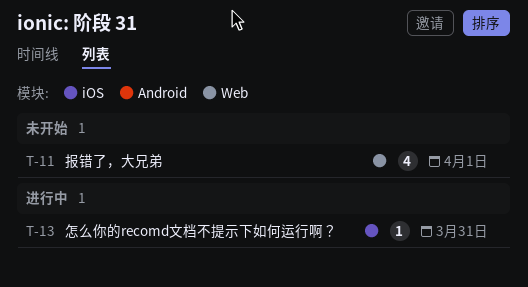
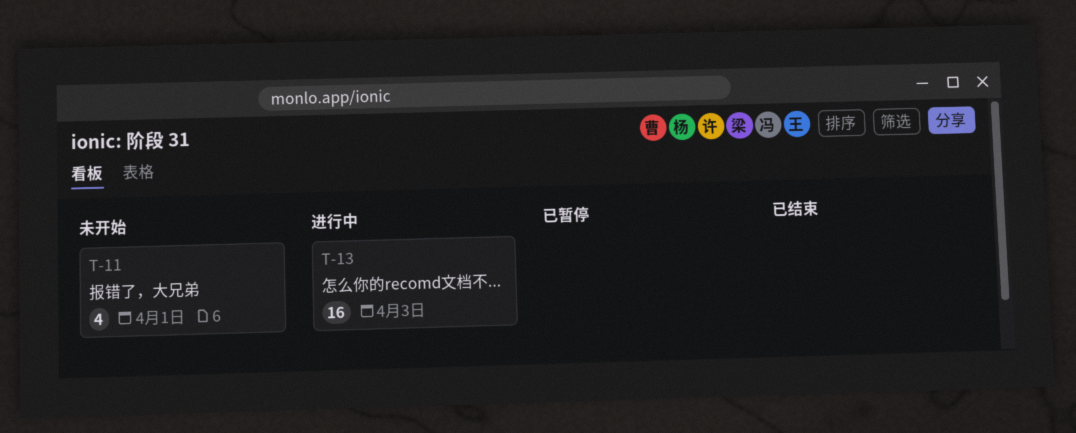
T-13, estimate: 1 -> 16
T-13, due: Mar 31 -> Apr 3

